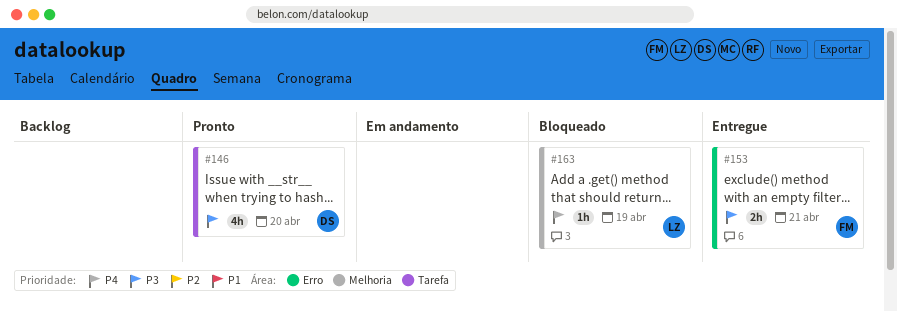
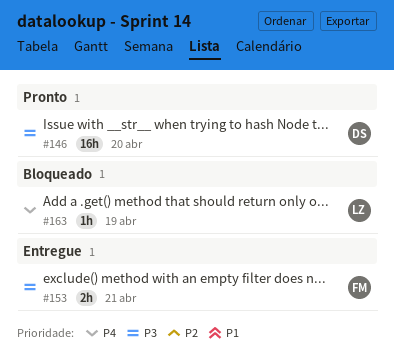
#146, estimate: 4h -> 16h

